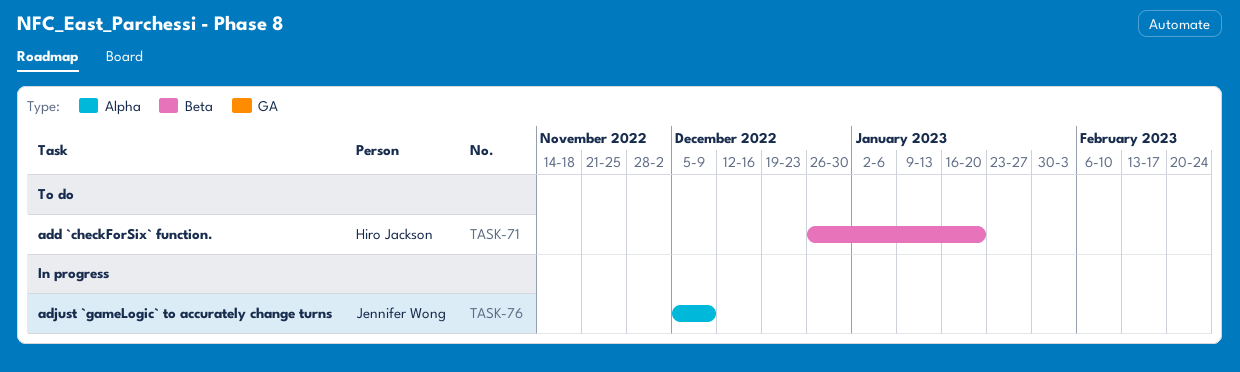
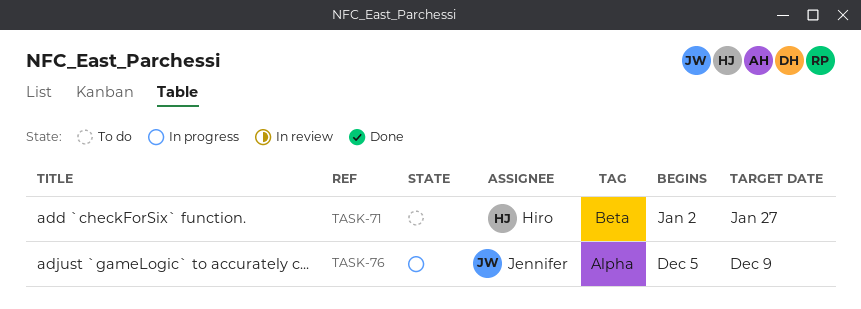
TASK-71, start: Dec 26 -> Jan 2
TASK-71, due: Jan 20 -> Jan 27

